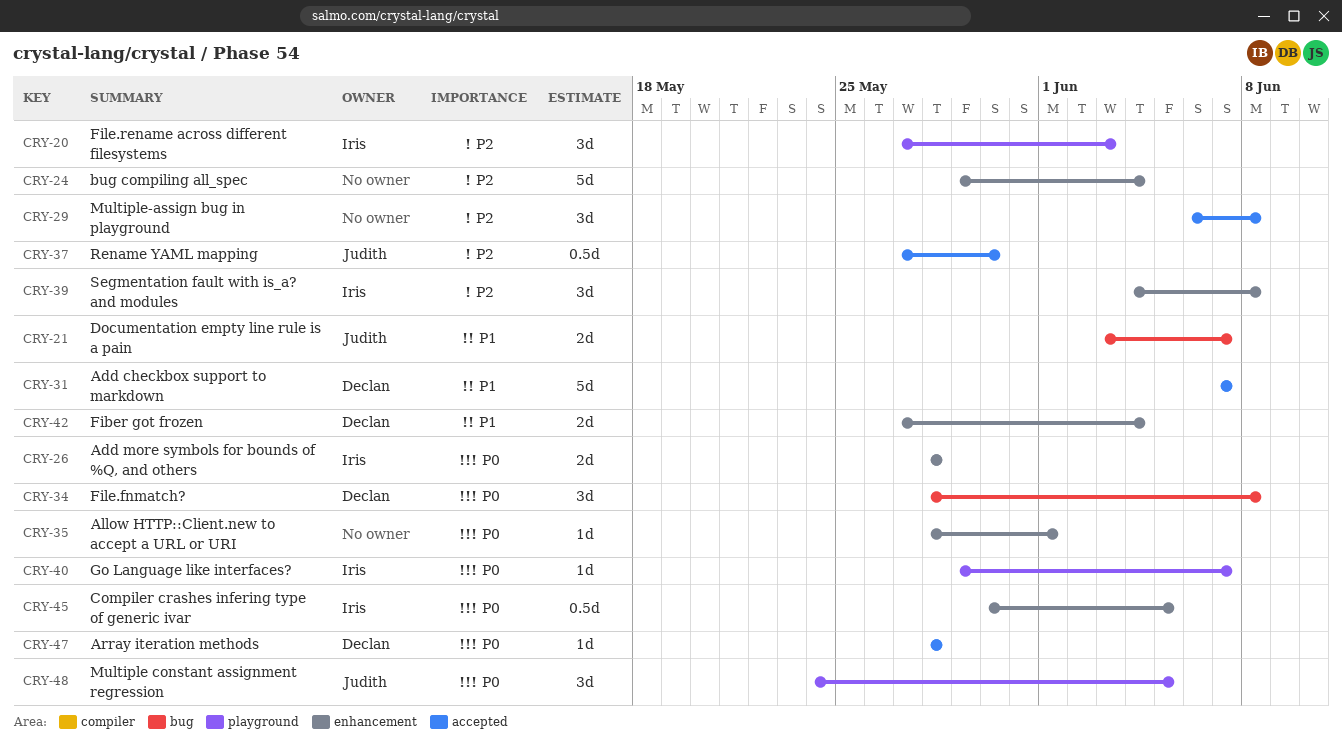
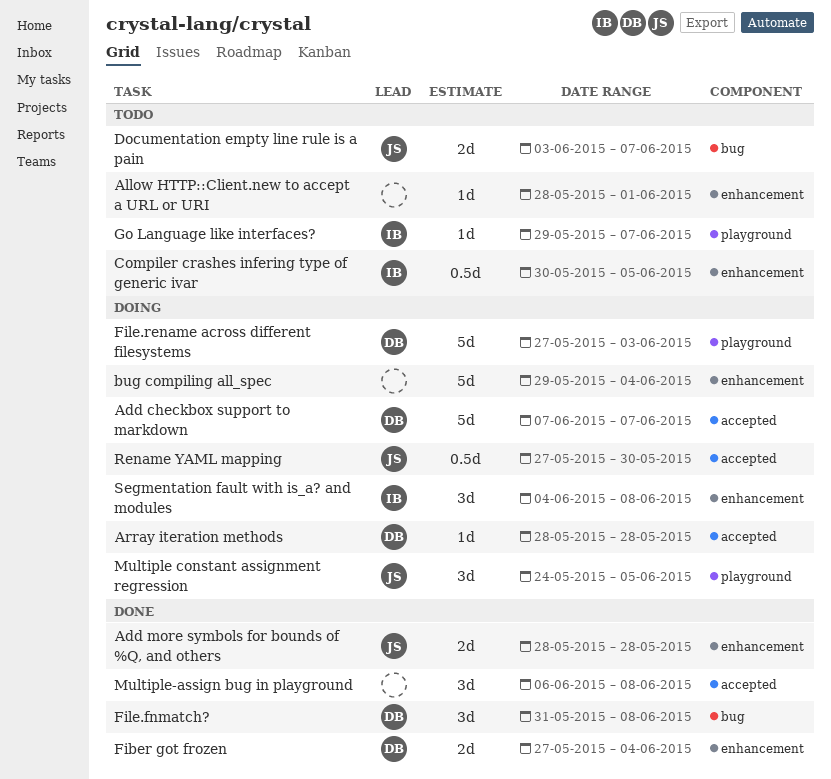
Add more symbols for bounds of %Q, and others, owner: Iris -> Judith
File.fnmatch?, start: May 28 -> May 31
File.rename across different filesystems, owner: Iris -> Declan
File.rename across different filesystems, estimate: 3d -> 5d

